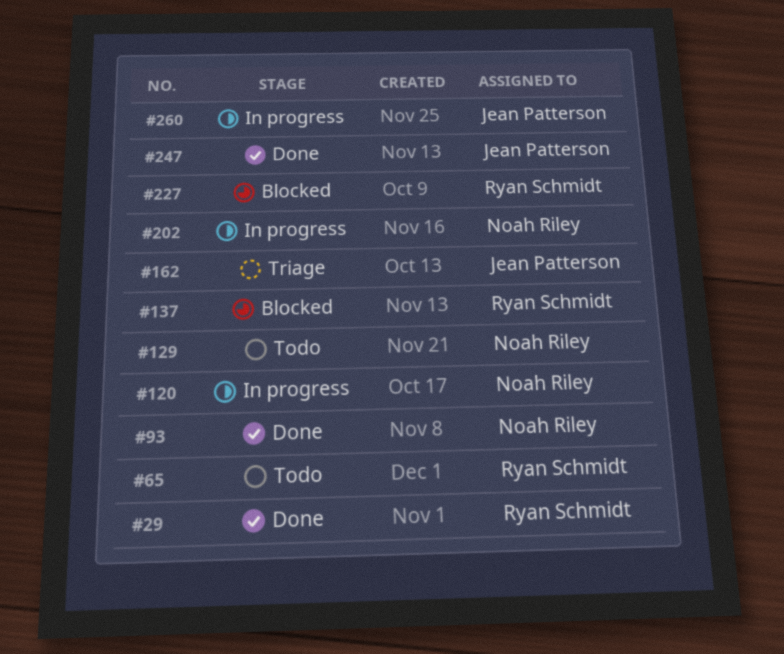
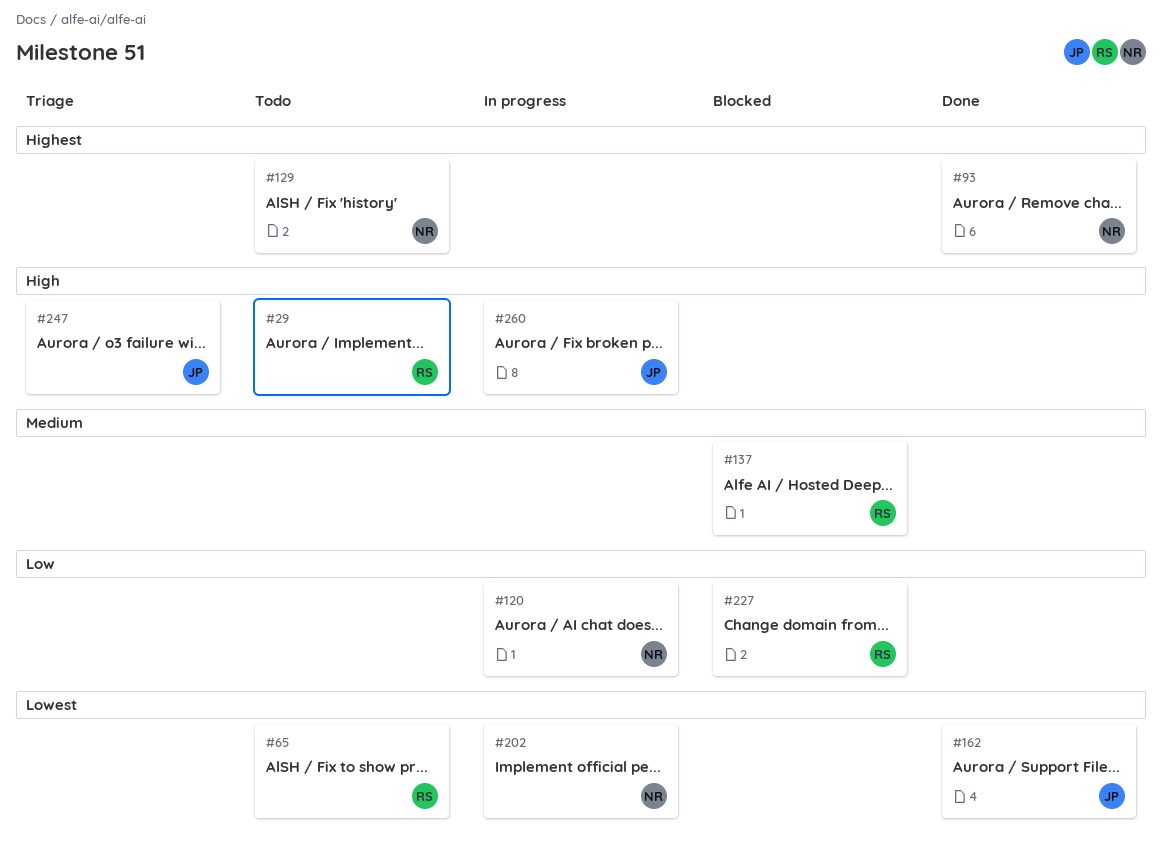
#29, status: Done -> Todo
#162, status: Triage -> Done
#247, status: Done -> Triage

